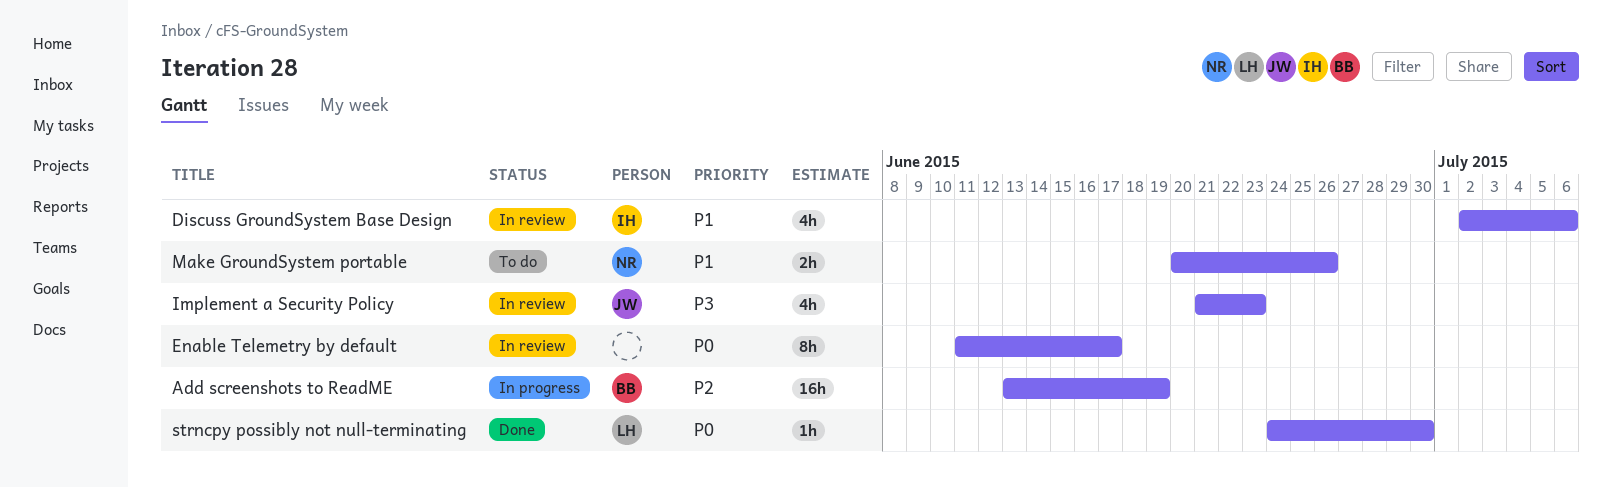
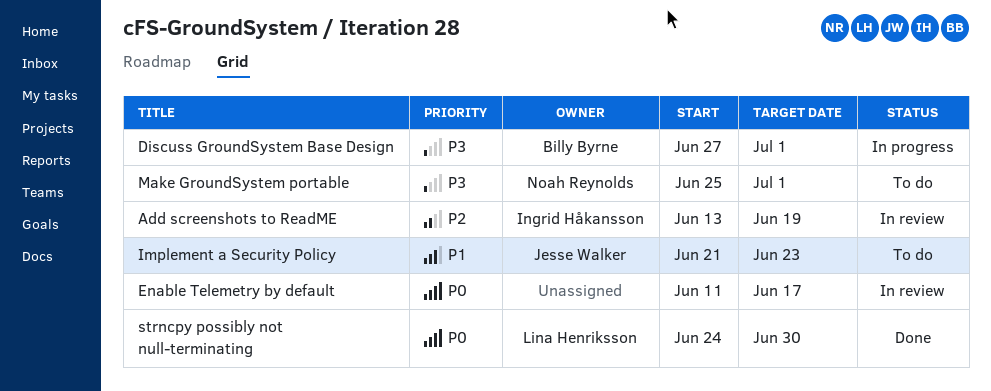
Add screenshots to ReadME, status: In progress -> In review
Add screenshots to ReadME, owner: Billy Byrne -> Ingrid Håkansson
Discuss GroundSystem Base Design, status: In review -> In progress
Discuss GroundSystem Base Design, owner: Ingrid Håkansson -> Billy Byrne
Discuss GroundSystem Base Design, priority: P1 -> P3
Discuss GroundSystem Base Design, start: Jul 2 -> Jun 27
Discuss GroundSystem Base Design, due: Jul 6 -> Jul 1
Implement a Security Policy, status: In review -> To do
Implement a Security Policy, priority: P3 -> P1
Make GroundSystem portable, priority: P1 -> P3
Make GroundSystem portable, start: Jun 20 -> Jun 25
Make GroundSystem portable, due: Jun 26 -> Jul 1

